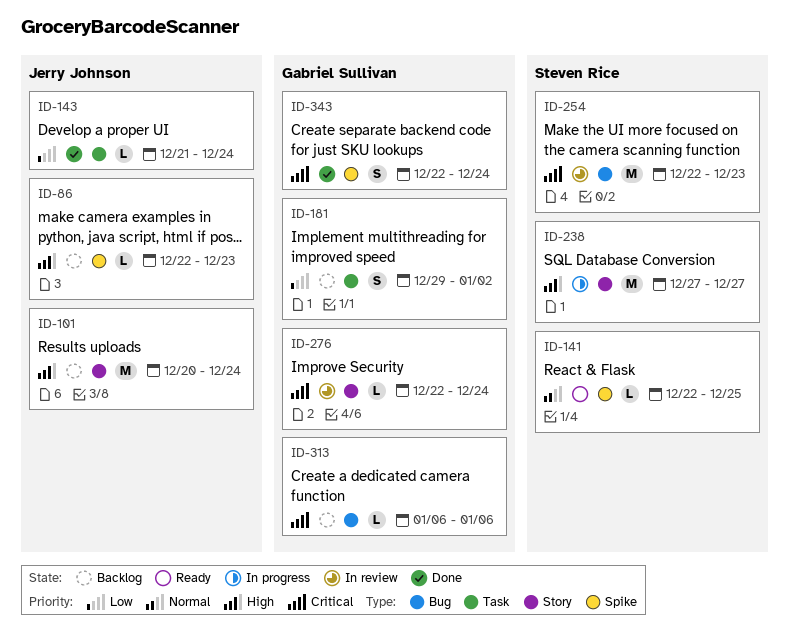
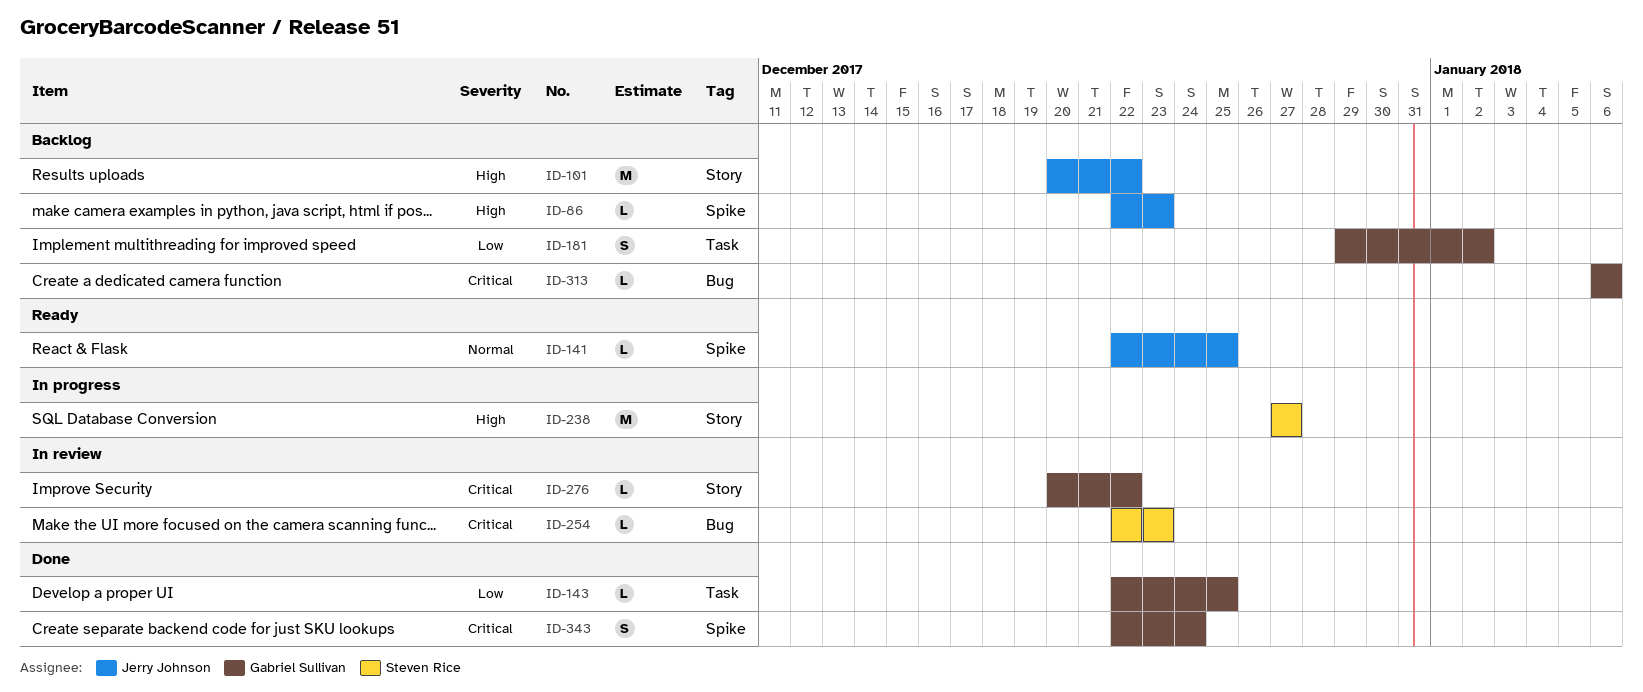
ID-101, due: Dec 24 -> Dec 22
ID-141, owner: Steven Rice -> Jerry Johnson
ID-143, owner: Jerry Johnson -> Gabriel Sullivan
ID-143, start: Dec 21 -> Dec 22
ID-143, due: Dec 24 -> Dec 25
ID-254, estimate: M -> L
ID-276, start: Dec 22 -> Dec 20
ID-276, due: Dec 24 -> Dec 22

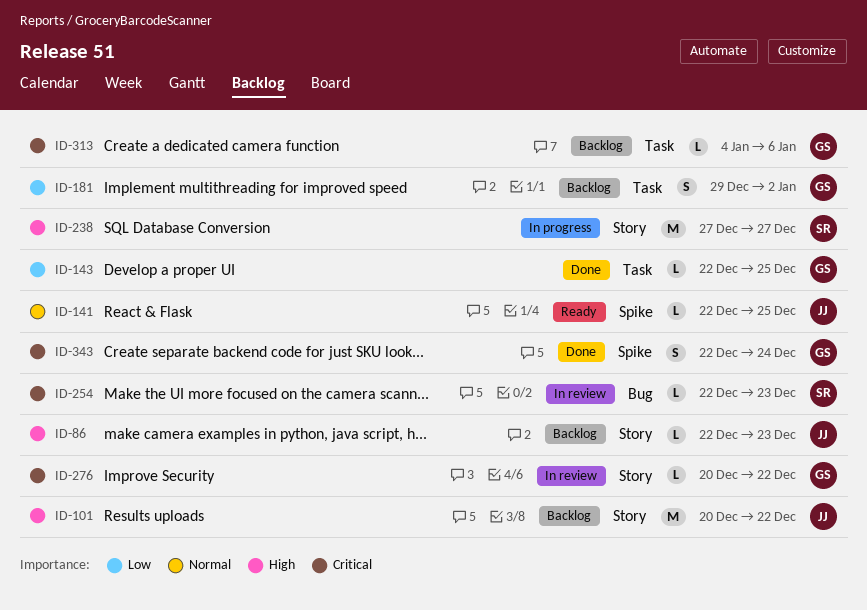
ID-86, label: Spike -> Story
ID-313, label: Bug -> Task
ID-313, start: Jan 6 -> Jan 4

